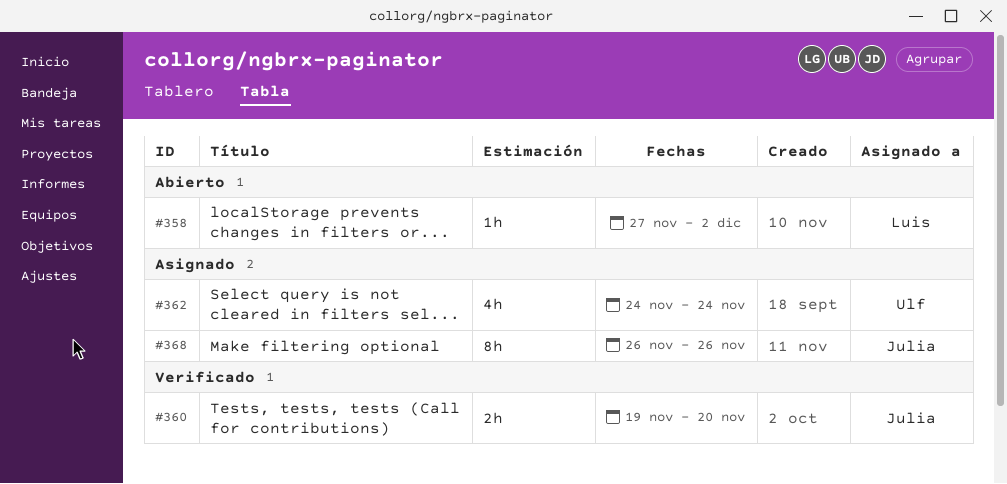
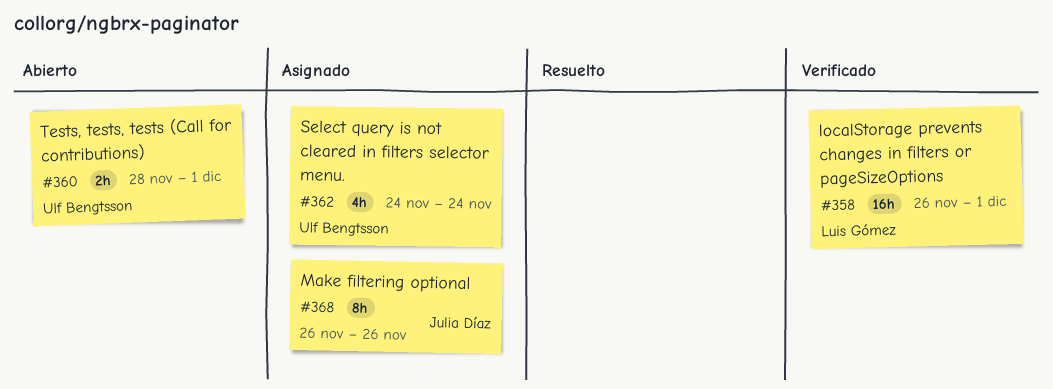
#358, status: Abierto -> Verificado
#358, estimate: 1h -> 16h
#358, start: Nov 27 -> Nov 26
#358, due: Dec 2 -> Dec 1
#360, status: Verificado -> Abierto
#360, owner: Julia Díaz -> Ulf Bengtsson
#360, start: Nov 19 -> Nov 28
#360, due: Nov 20 -> Dec 1

